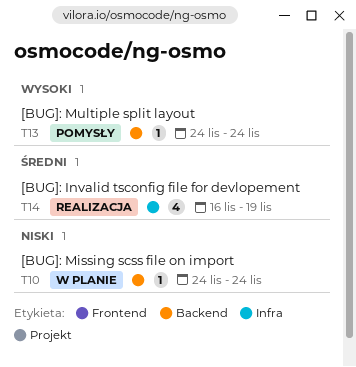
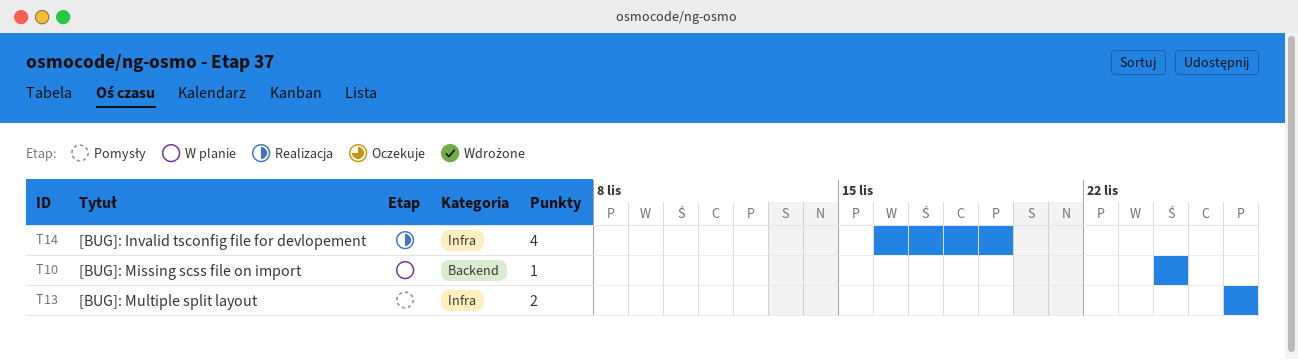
T13, label: Backend -> Infra
T13, estimate: 1 -> 2
T13, start: Nov 24 -> Nov 26
T13, due: Nov 24 -> Nov 26

